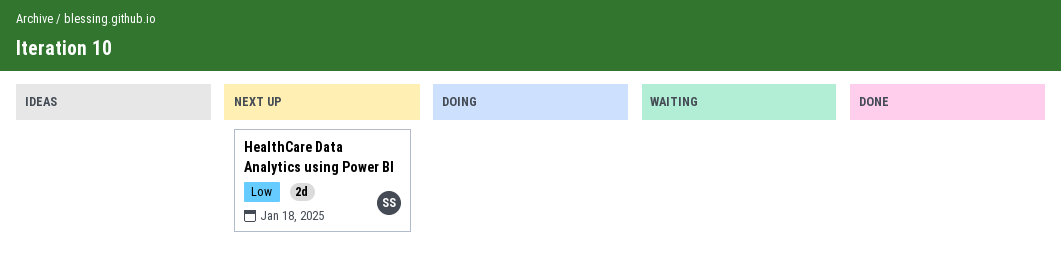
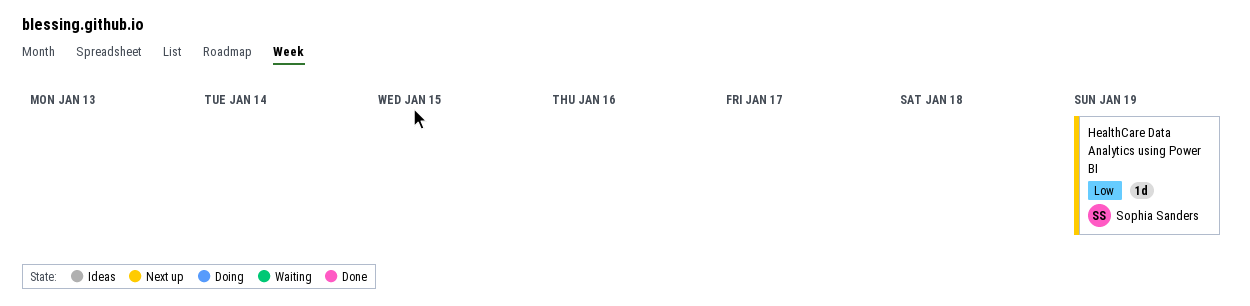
HealthCare Data Analytics using Power BI, estimate: 2d -> 1d
HealthCare Data Analytics using Power BI, due: Jan 18 -> Jan 19

